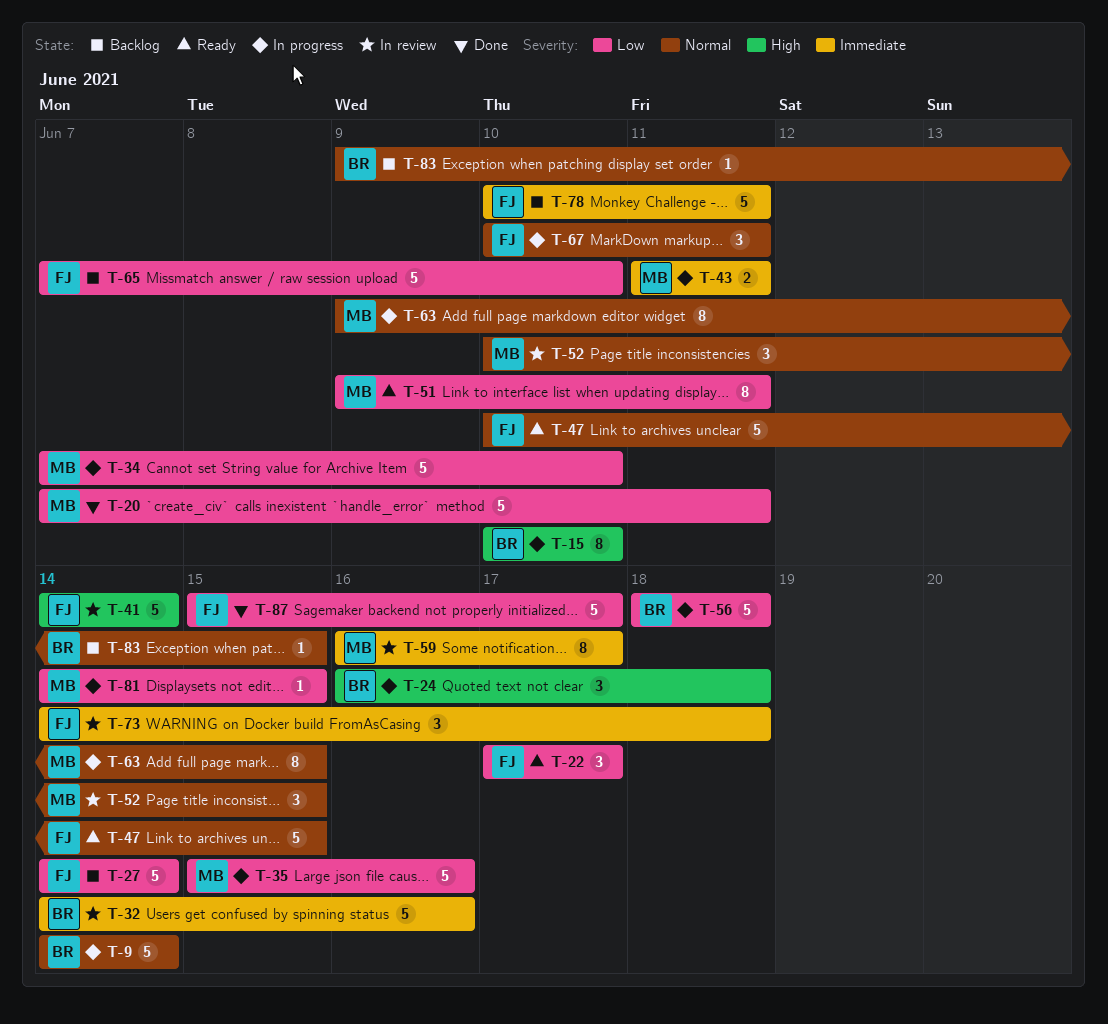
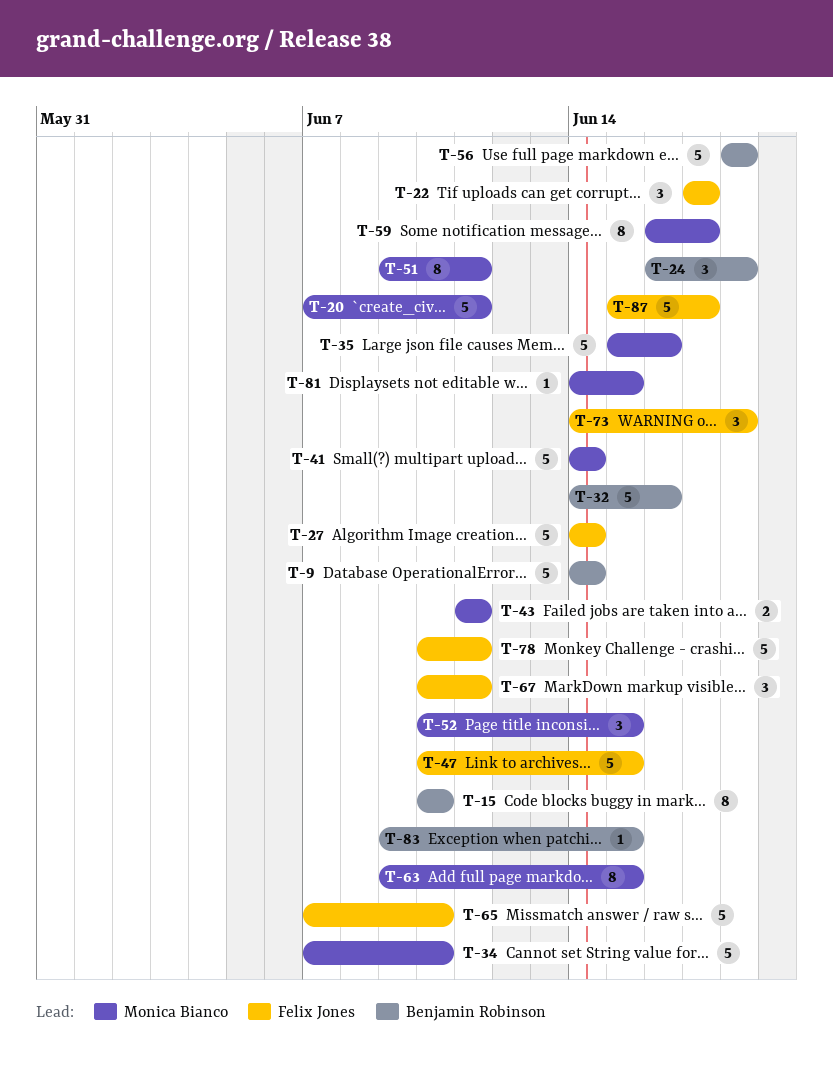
T-41, owner: Felix Jones -> Monica Bianco

